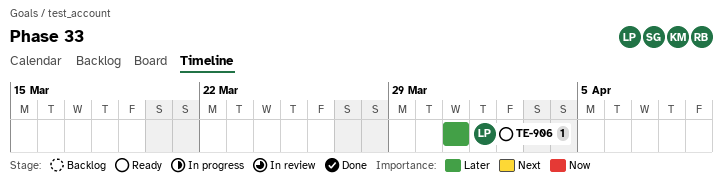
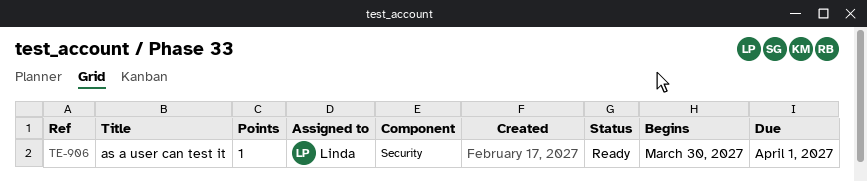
TE-906, start: Mar 31 -> Mar 30
TE-906, due: Mar 31 -> Apr 1

